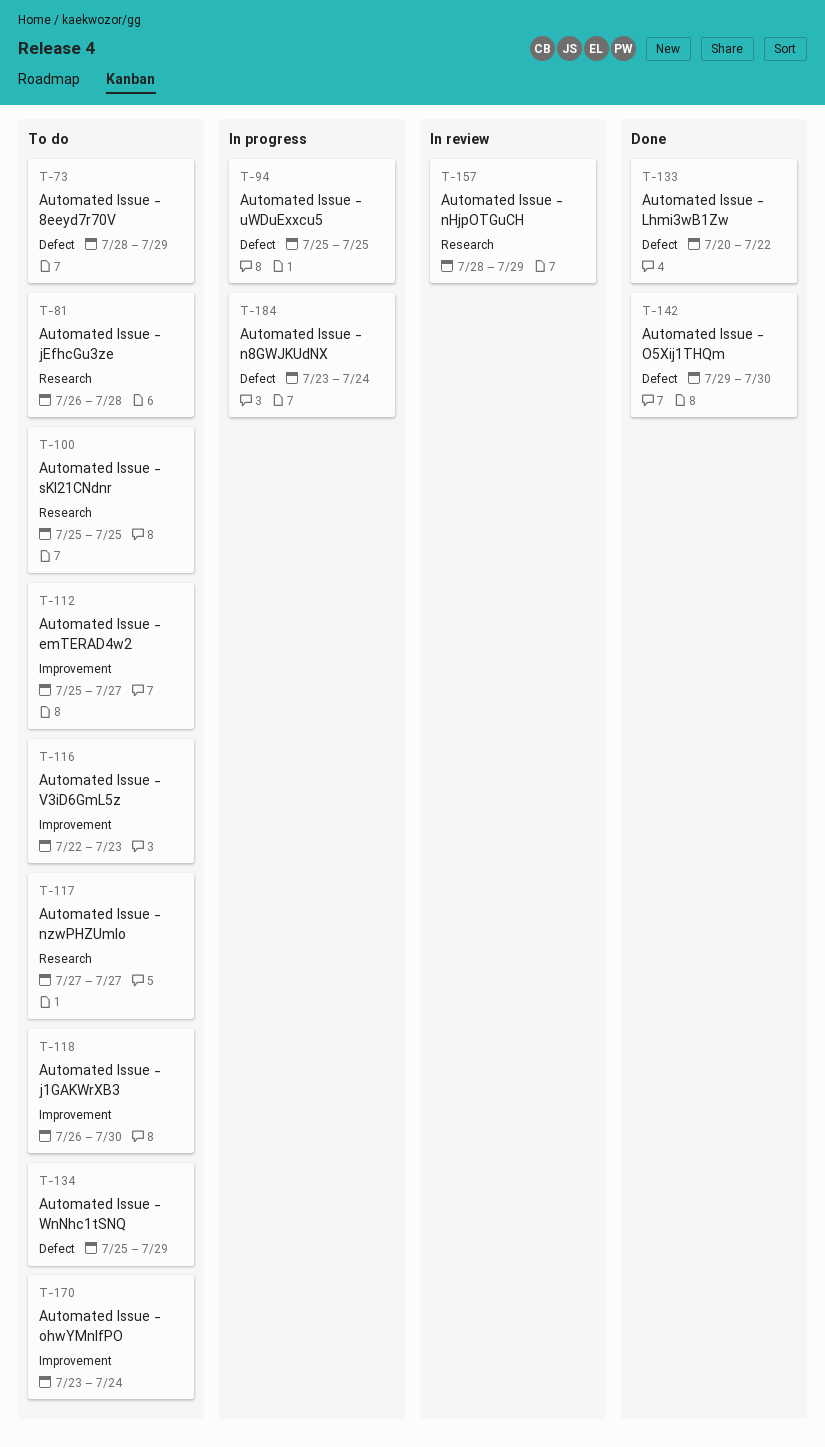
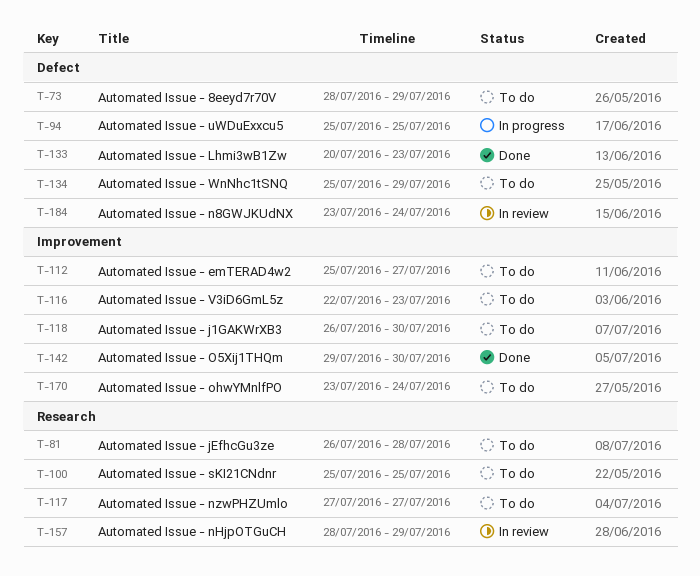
T-133, due: Jul 22 -> Jul 23
T-142, label: Defect -> Improvement
T-184, status: In progress -> In review

